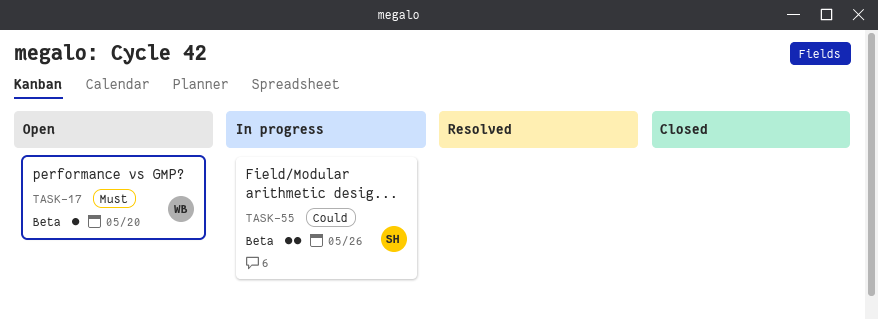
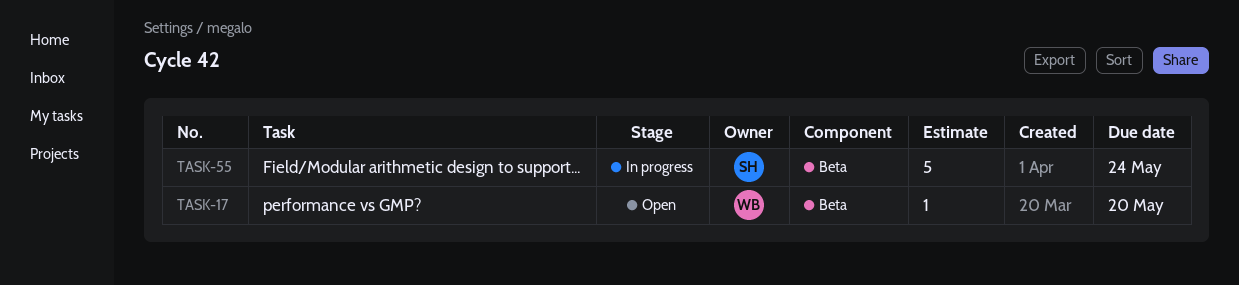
TASK-55, estimate: 2 -> 5
TASK-55, due: May 26 -> May 24

